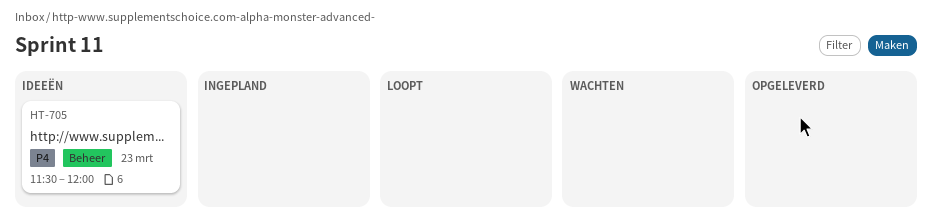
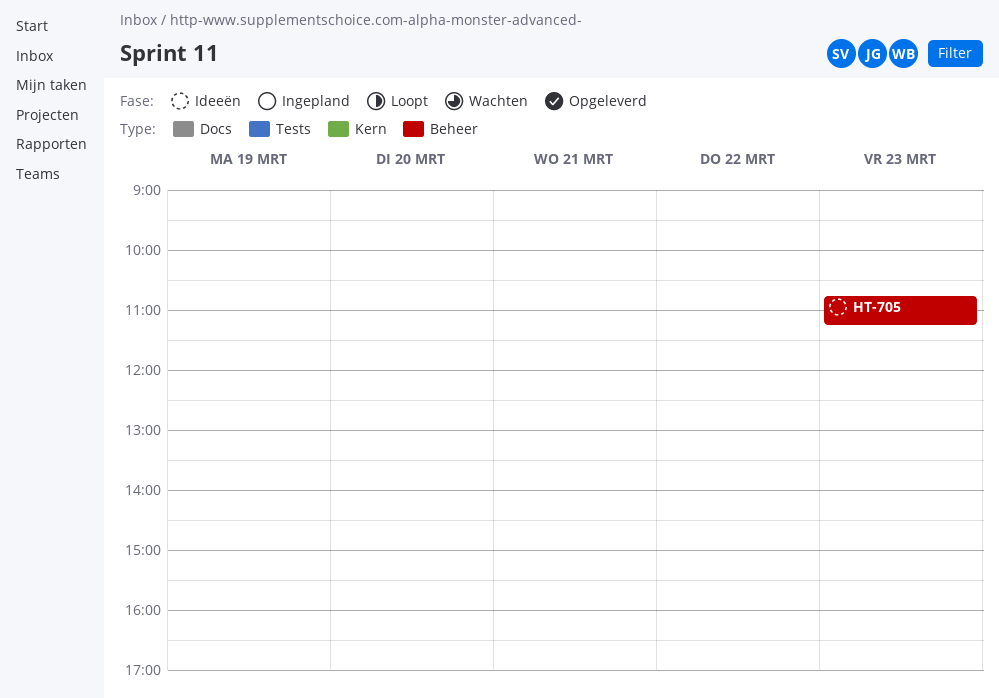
HT-705, begins: 11:30 -> 10:45
HT-705, ends: 12:00 -> 11:15

